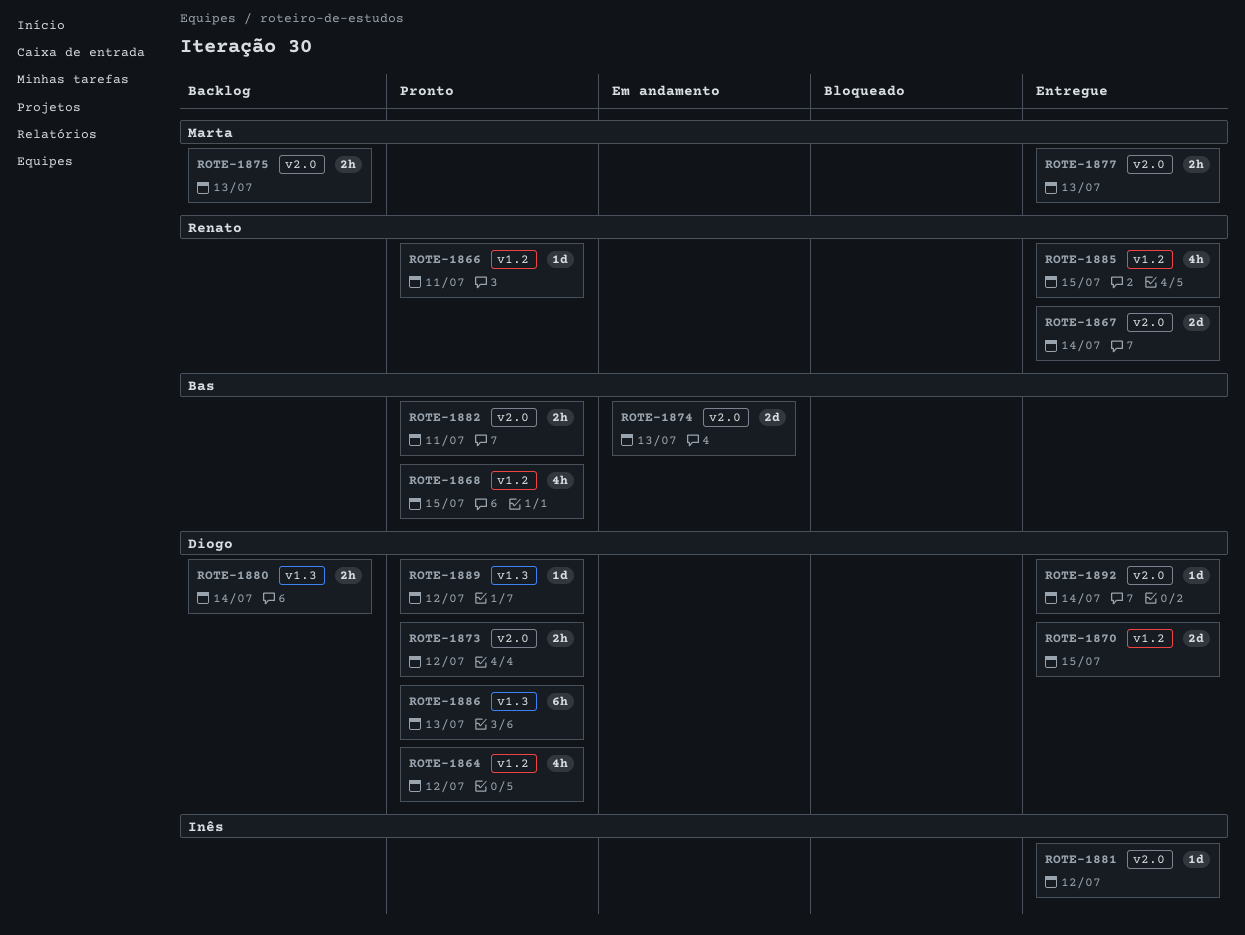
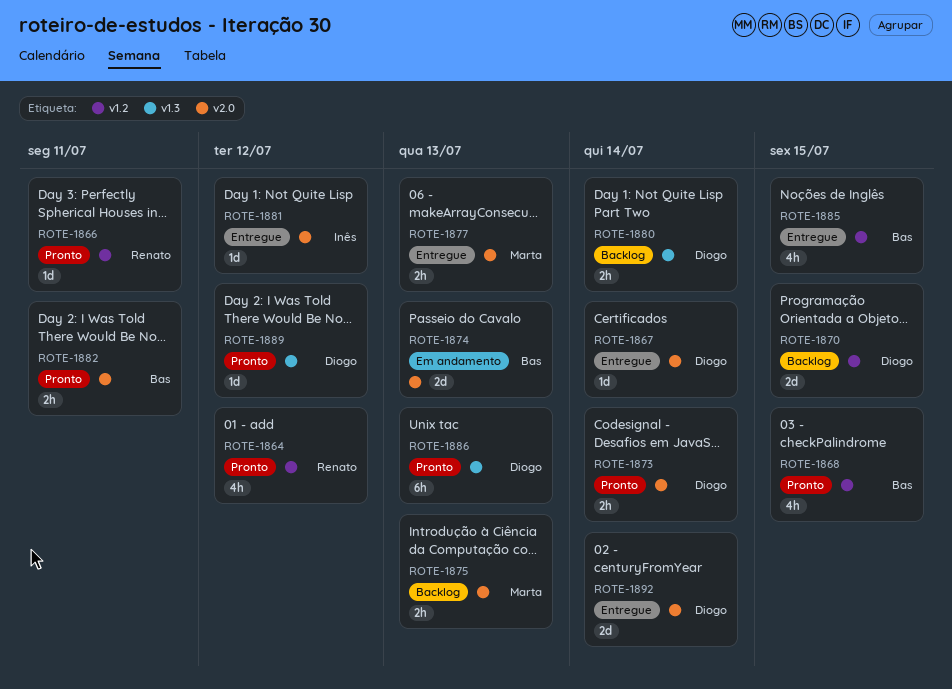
ROTE-1864, owner: Diogo -> Renato
ROTE-1867, owner: Renato -> Diogo
ROTE-1867, estimate: 2d -> 1d
ROTE-1870, status: Entregue -> Backlog
ROTE-1873, due: Jul 12 -> Jul 14
ROTE-1885, owner: Renato -> Bas
ROTE-1892, estimate: 1d -> 2d

